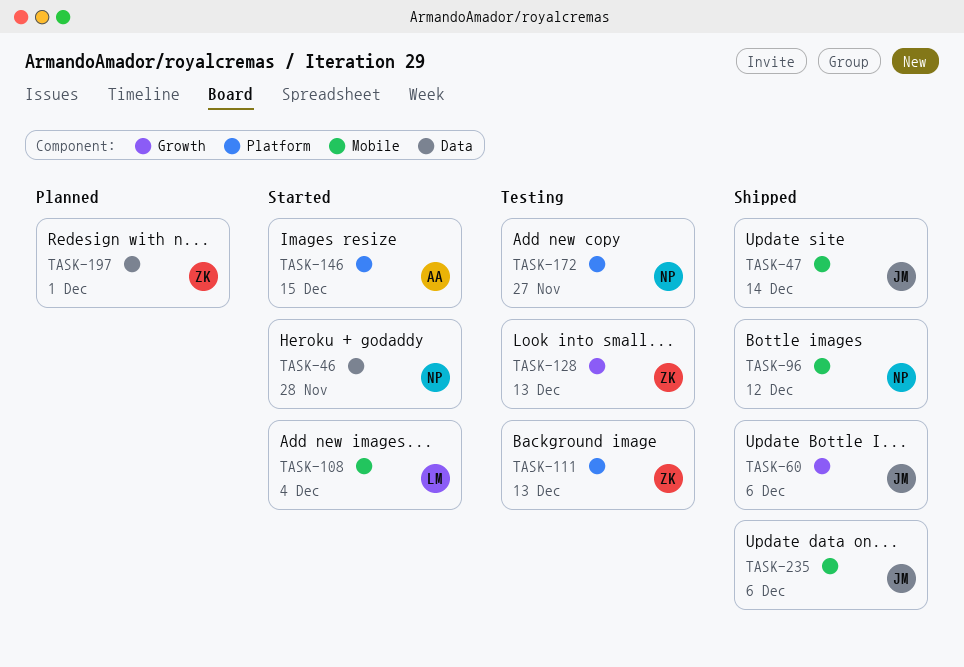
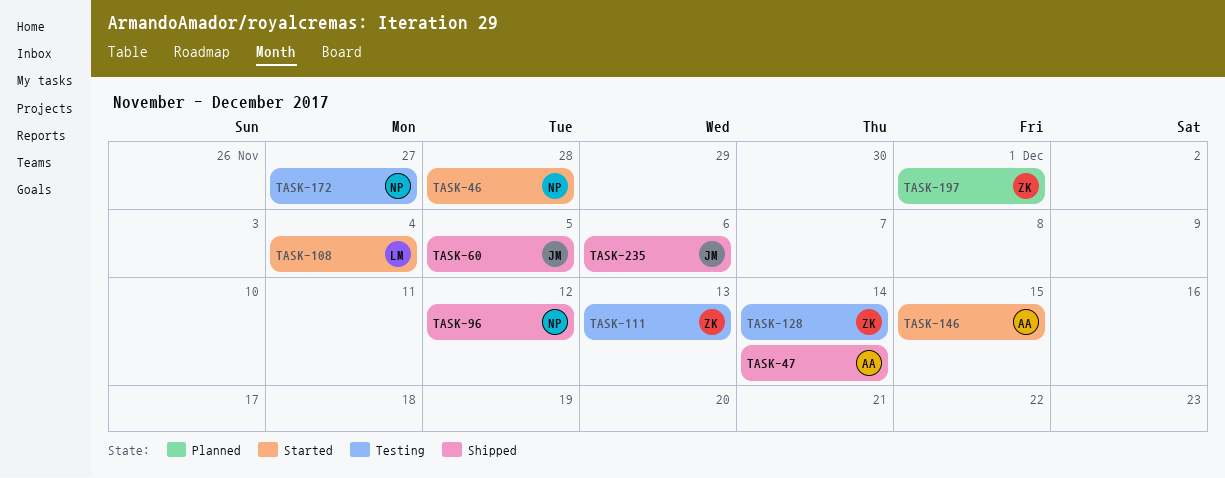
TASK-47, owner: JM -> AA
TASK-60, due: Dec 6 -> Dec 5
TASK-128, due: Dec 13 -> Dec 14

